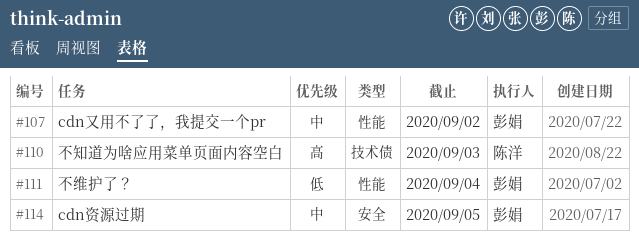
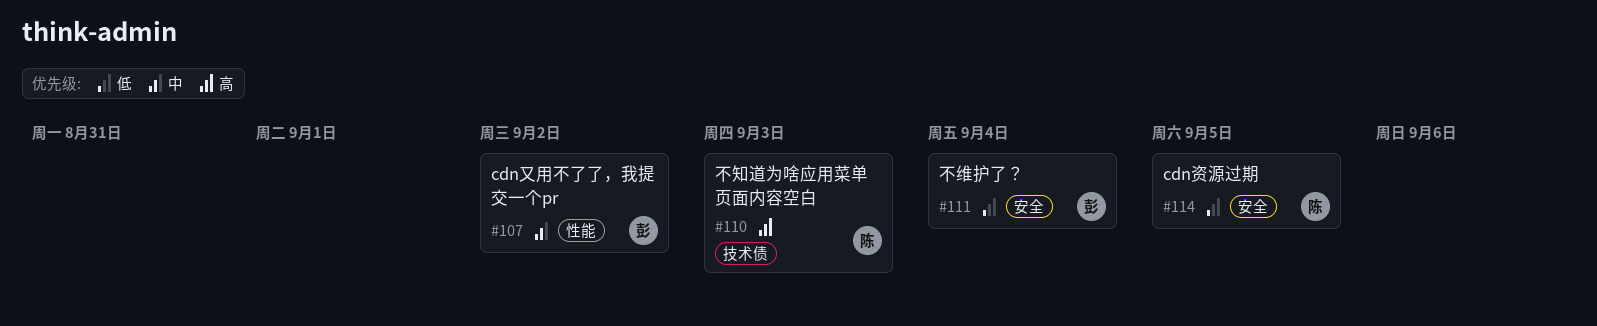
#111, label: 性能 -> 安全
#114, owner: 彭娟 -> 陈洋
#114, priority: 中 -> 低

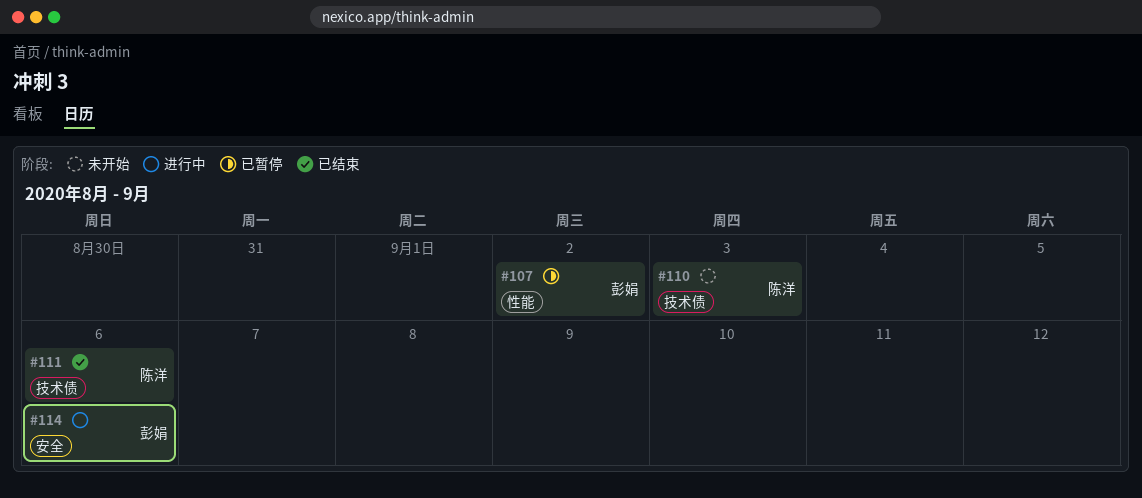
#111, owner: 彭娟 -> 陈洋
#111, label: 安全 -> 技术债
#111, due: Sep 4 -> Sep 6
#114, owner: 陈洋 -> 彭娟
#114, due: Sep 5 -> Sep 6

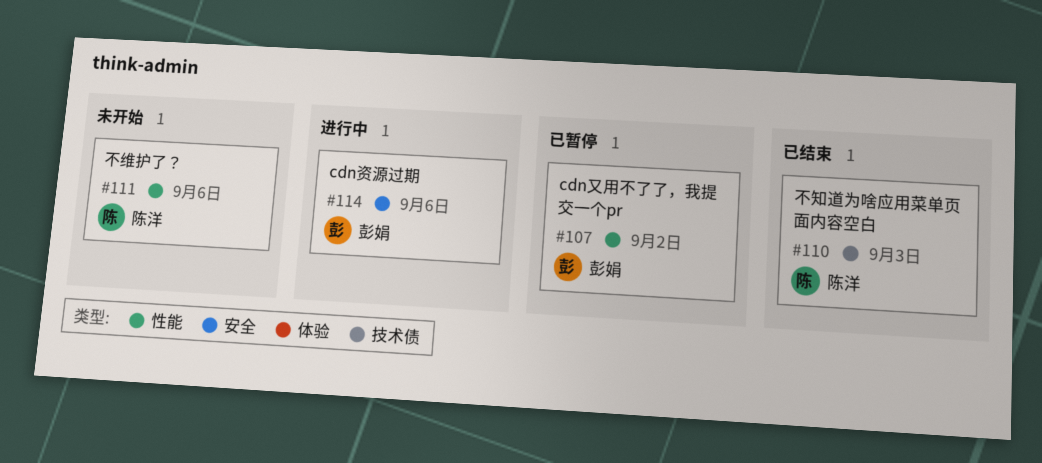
#110, status: 未开始 -> 已结束
#111, status: 已结束 -> 未开始
#111, label: 技术债 -> 性能

